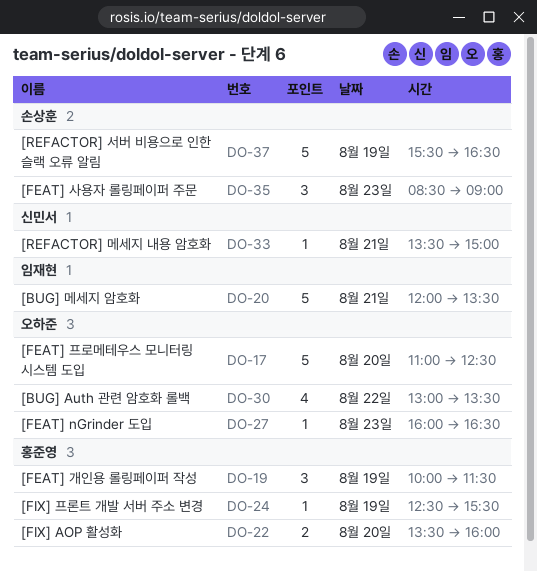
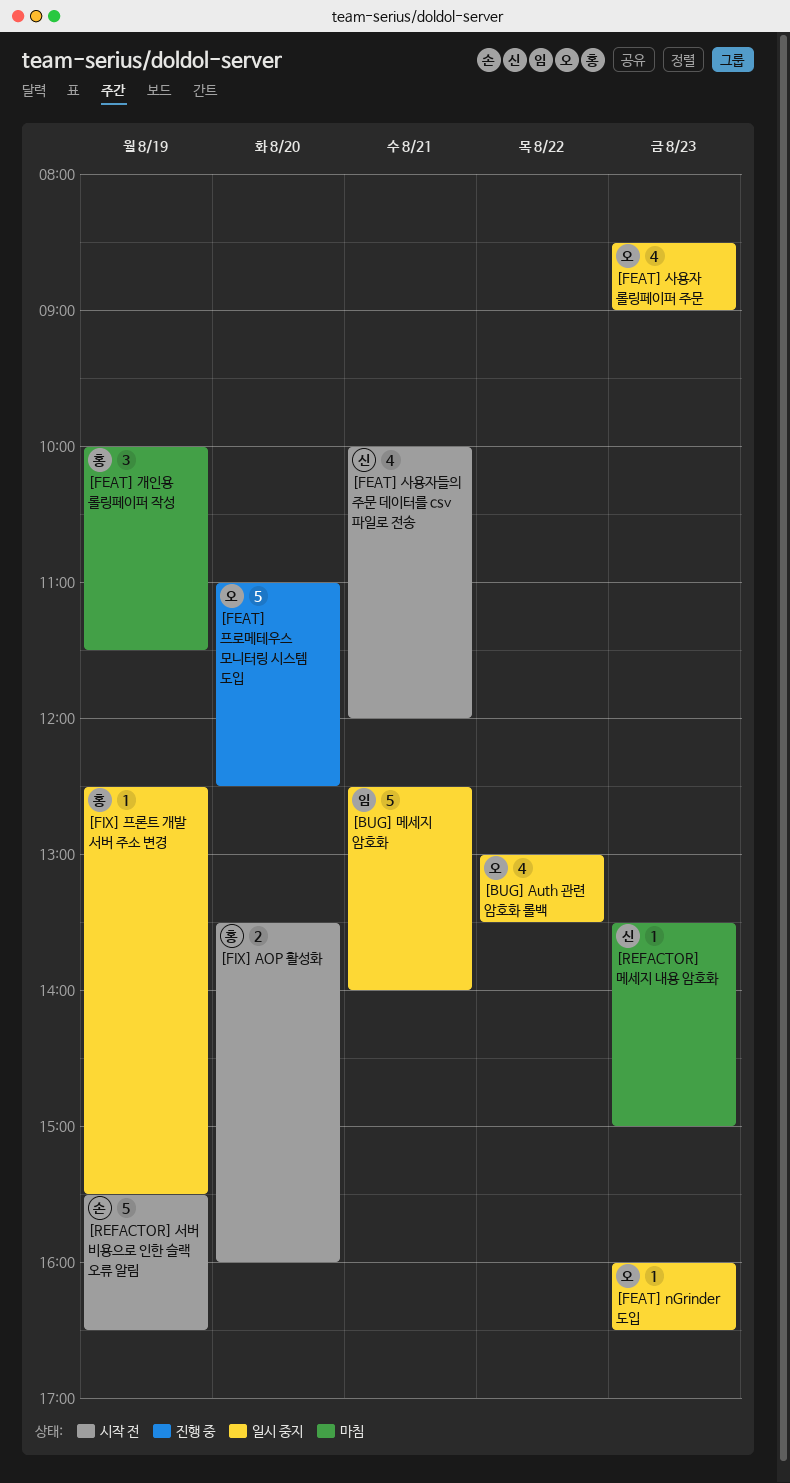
[BUG] 메세지 암호화, begins: 12:00 -> 12:30
[BUG] 메세지 암호화, ends: 13:30 -> 14:00
[FEAT] 사용자 롤링페이퍼 주문, owner: 손상훈 -> 오하준
[FEAT] 사용자 롤링페이퍼 주문, estimate: 3 -> 4
[FEAT] 사용자들의 주문 데이터를 csv 파일로 전송: none -> present
[REFACTOR] 메세지 내용 암호화, day: Aug 21 -> Aug 23

